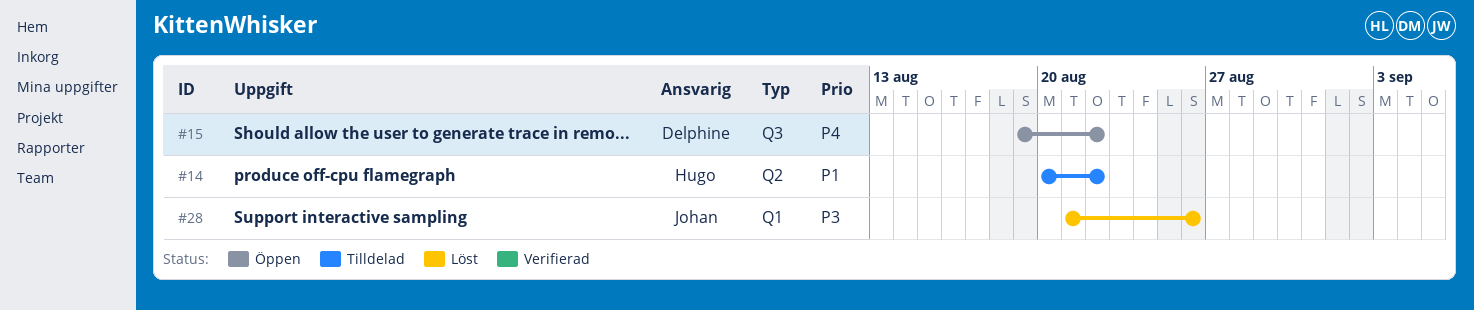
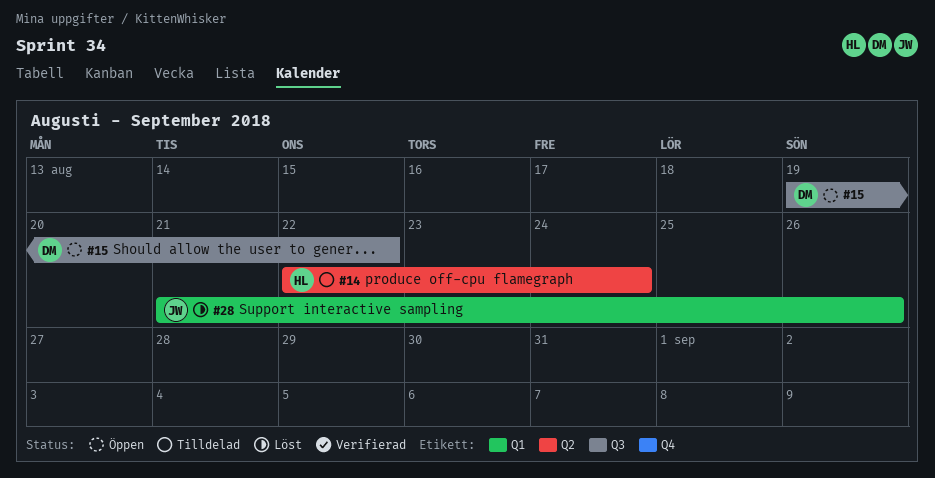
#14, start: Aug 20 -> Aug 22
#14, due: Aug 22 -> Aug 24

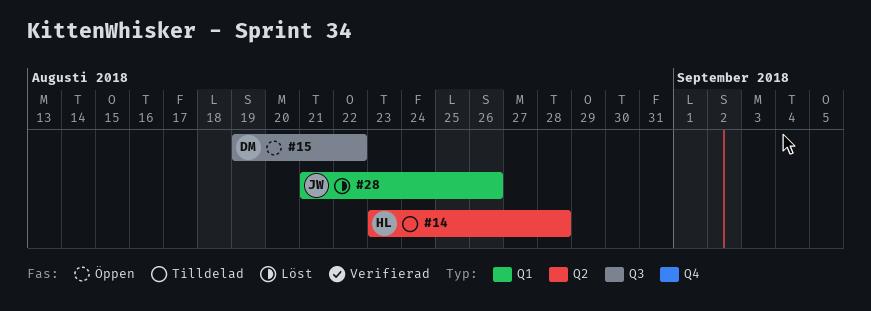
#14, start: Aug 22 -> Aug 23
#14, due: Aug 24 -> Aug 28

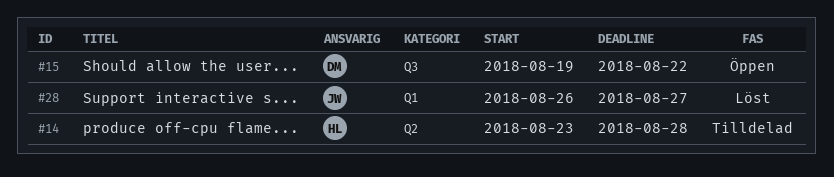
#28, start: Aug 21 -> Aug 26
#28, due: Aug 26 -> Aug 27

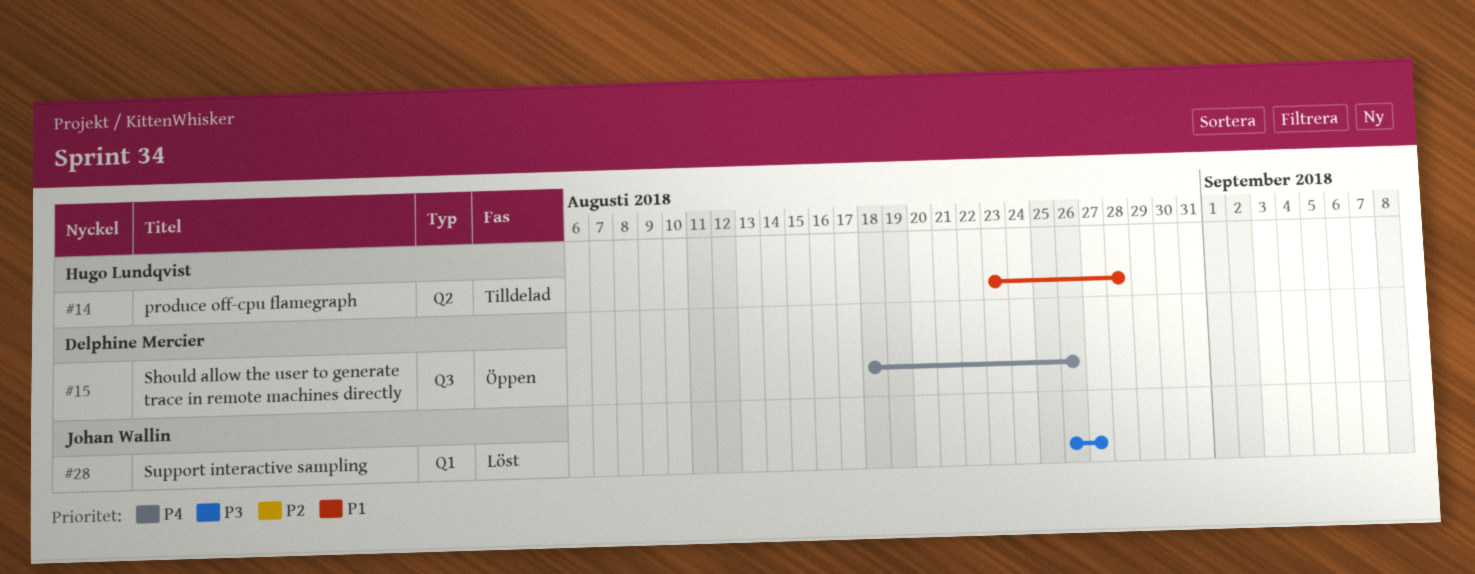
#15, start: Aug 19 -> Aug 18
#15, due: Aug 22 -> Aug 26

